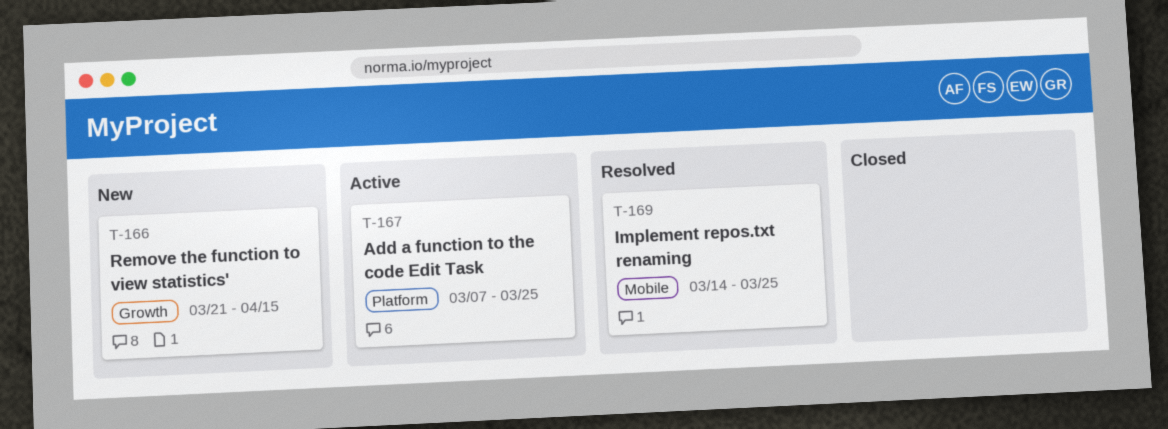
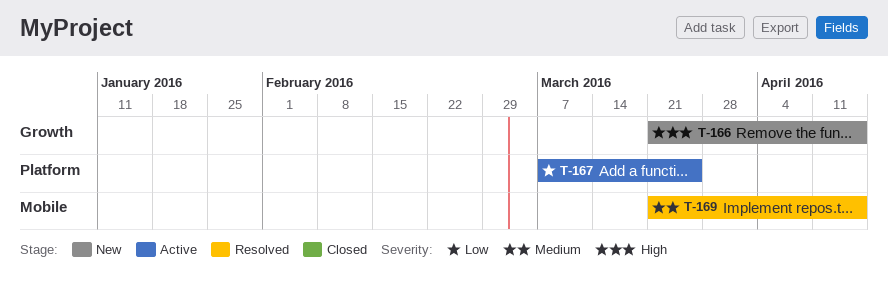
T-169, start: Mar 14 -> Mar 21
T-169, due: Mar 25 -> Apr 15

